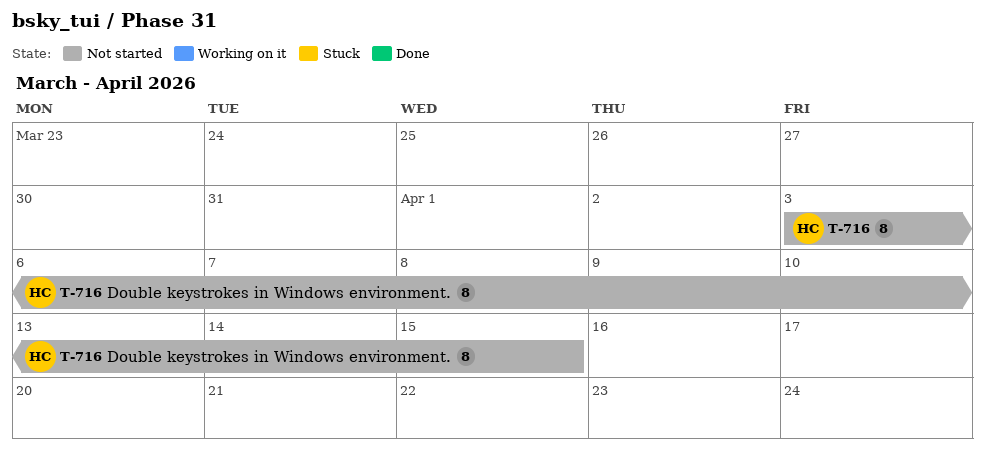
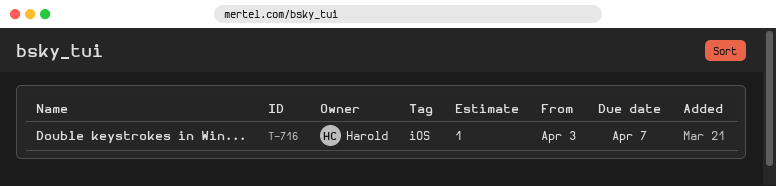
T-716, estimate: 8 -> 1
T-716, due: Apr 15 -> Apr 7

